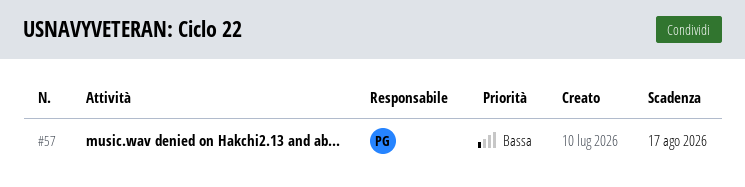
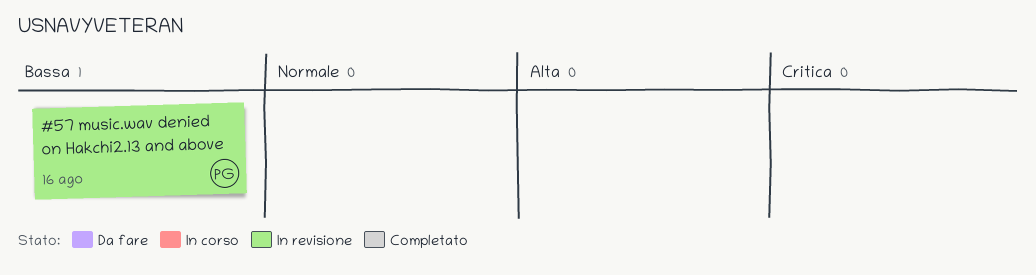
#57, due: Aug 17 -> Aug 16

